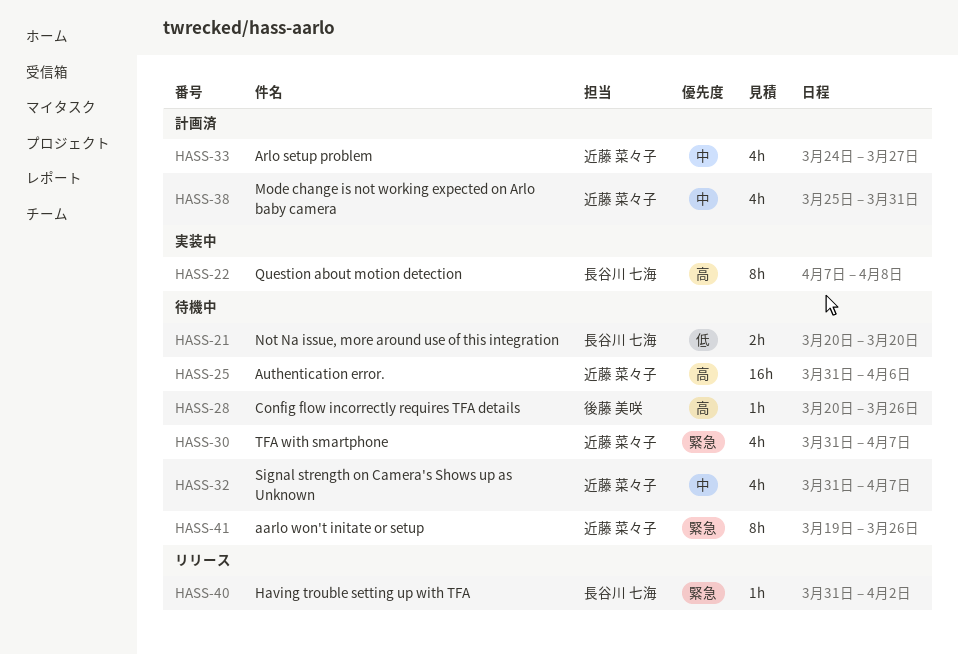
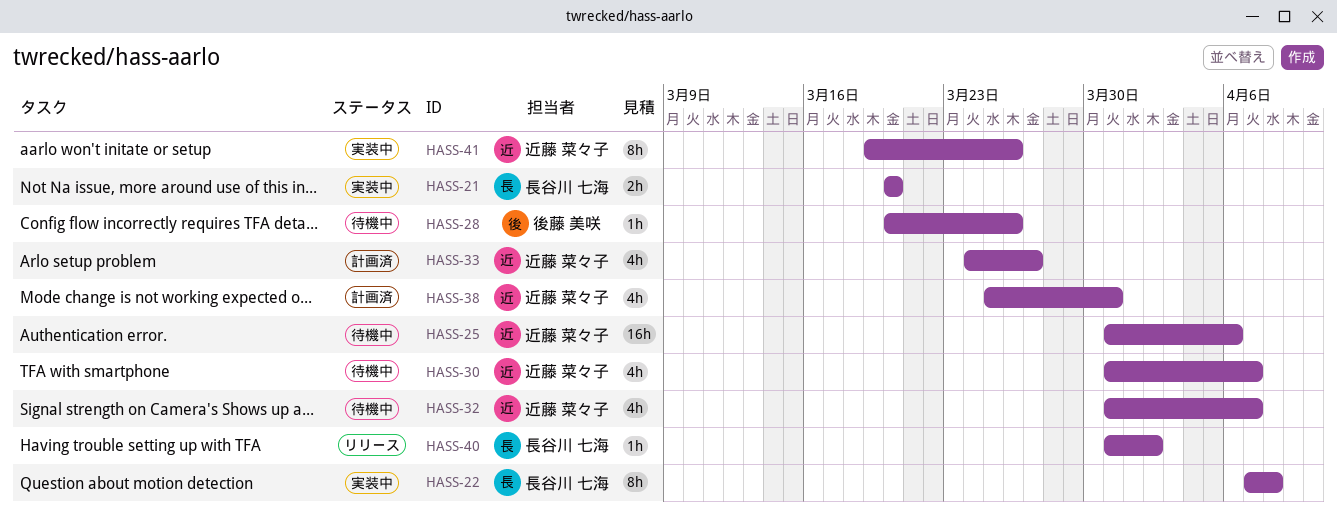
HASS-21, status: 待機中 -> 実装中
HASS-41, status: 待機中 -> 実装中

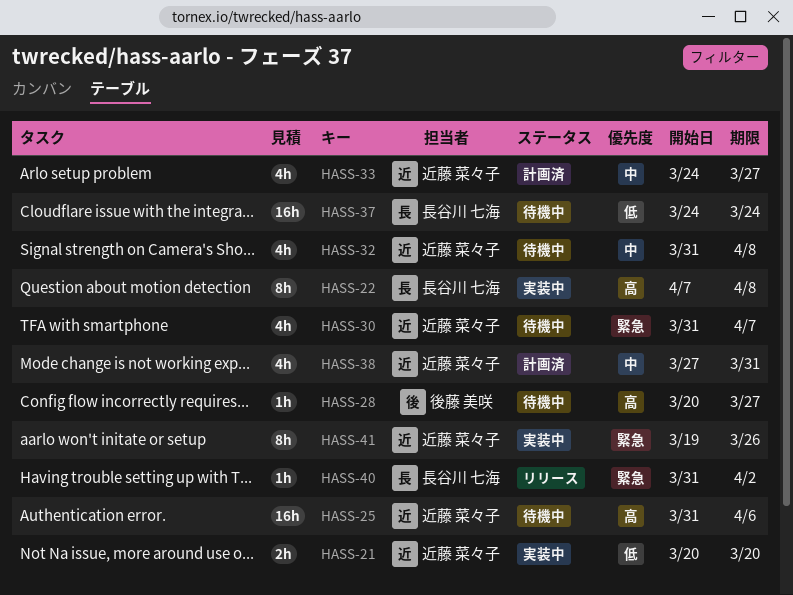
HASS-21, owner: 長谷川 七海 -> 近藤 菜々子
HASS-28, due: Mar 26 -> Mar 27
HASS-32, due: Apr 7 -> Apr 8
HASS-37: none -> present
HASS-38, start: Mar 25 -> Mar 27

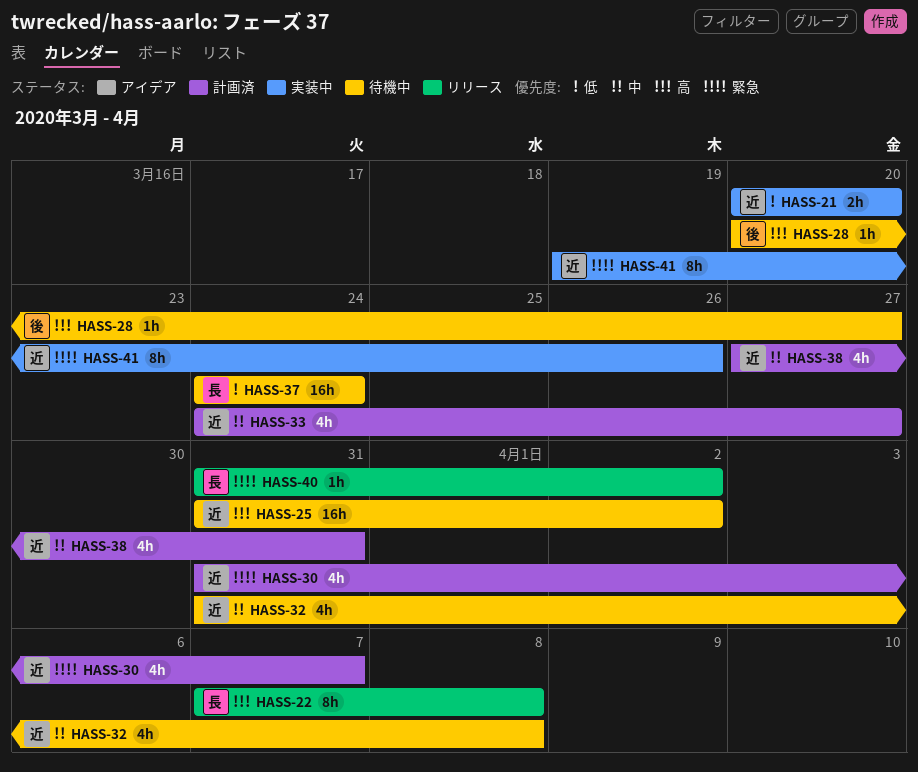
HASS-22, status: 実装中 -> リリース
HASS-25, due: Apr 6 -> Apr 2
HASS-30, status: 待機中 -> 計画済

